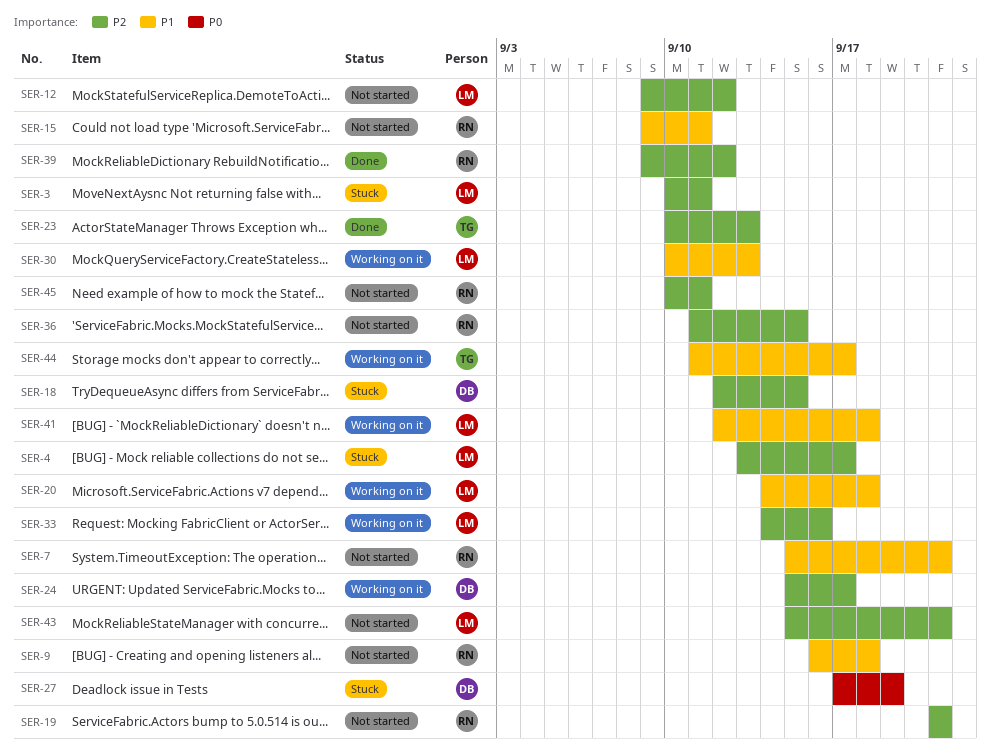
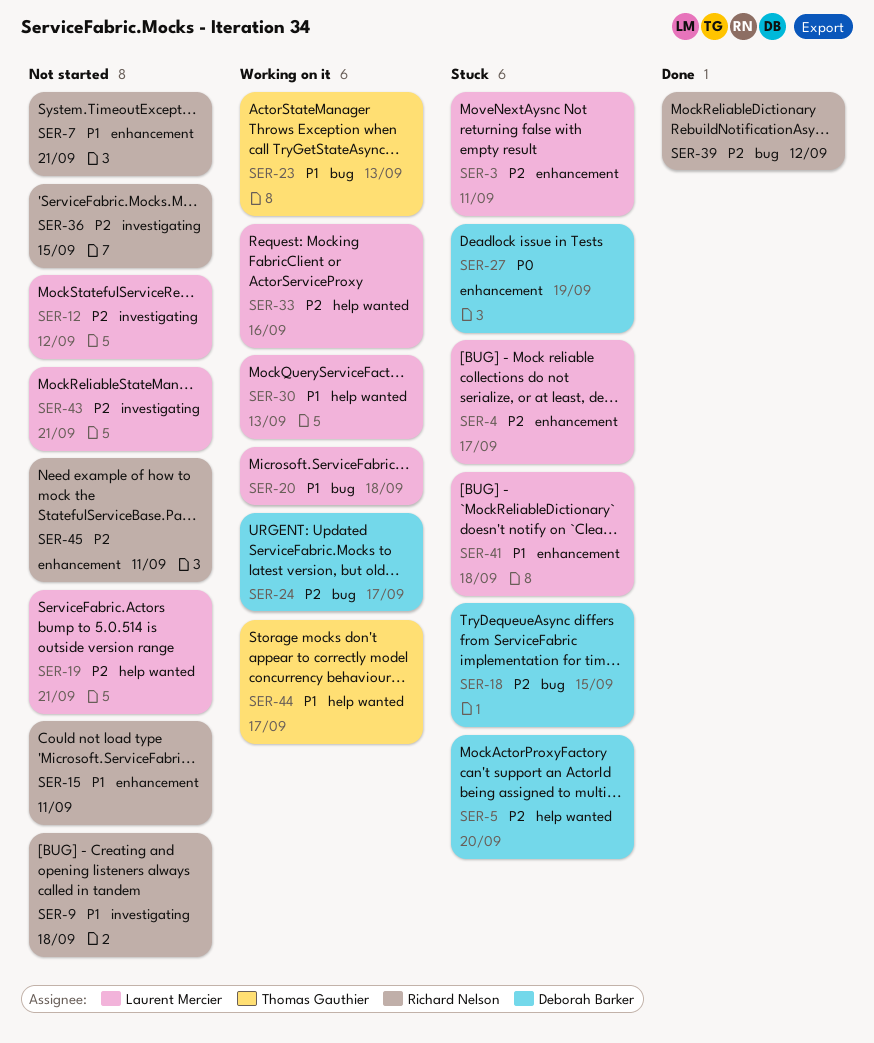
SER-5: none -> present
SER-19, owner: Richard Nelson -> Laurent Mercier
SER-23, status: Done -> Working on it
SER-23, priority: P2 -> P1
SER-41, status: Working on it -> Stuck

